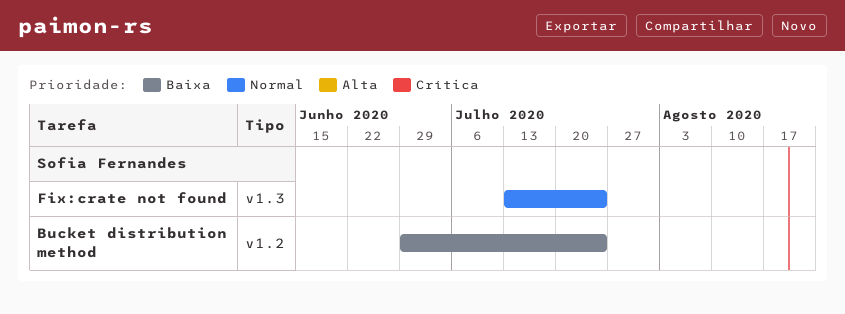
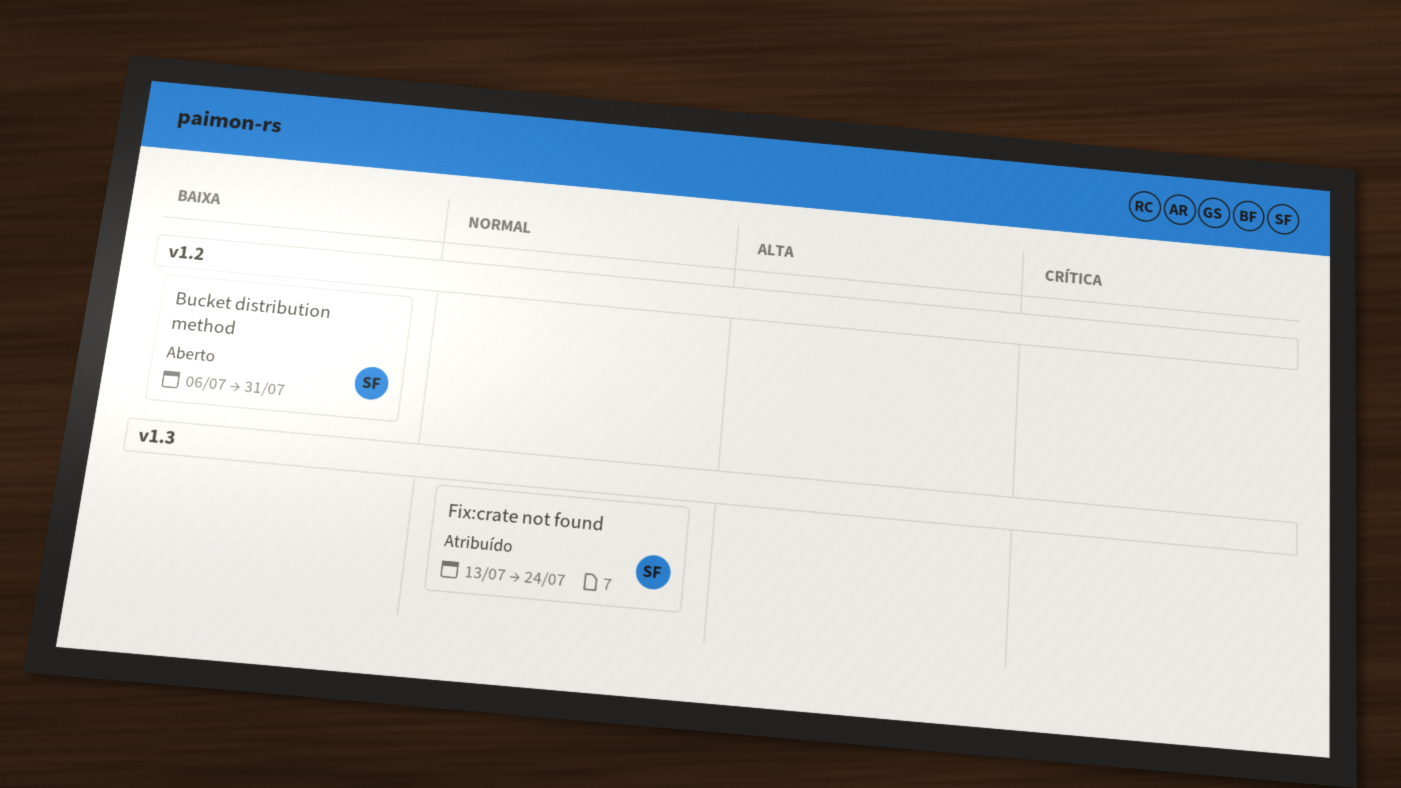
Bucket distribution method, start: Jun 29 -> Jul 6
Bucket distribution method, due: Jul 24 -> Jul 31

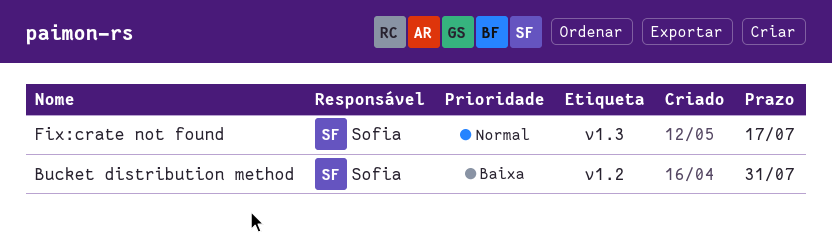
Fix:crate not found, due: Jul 24 -> Jul 17

